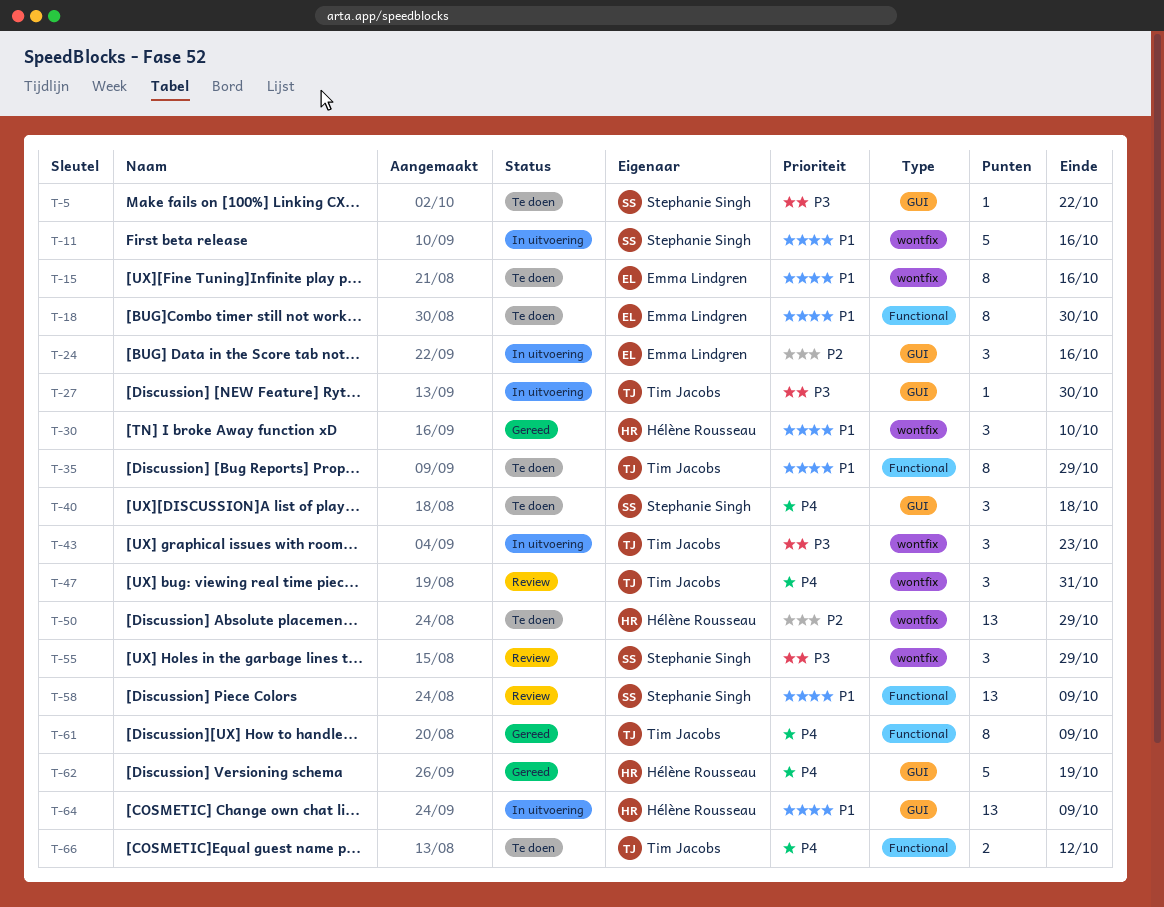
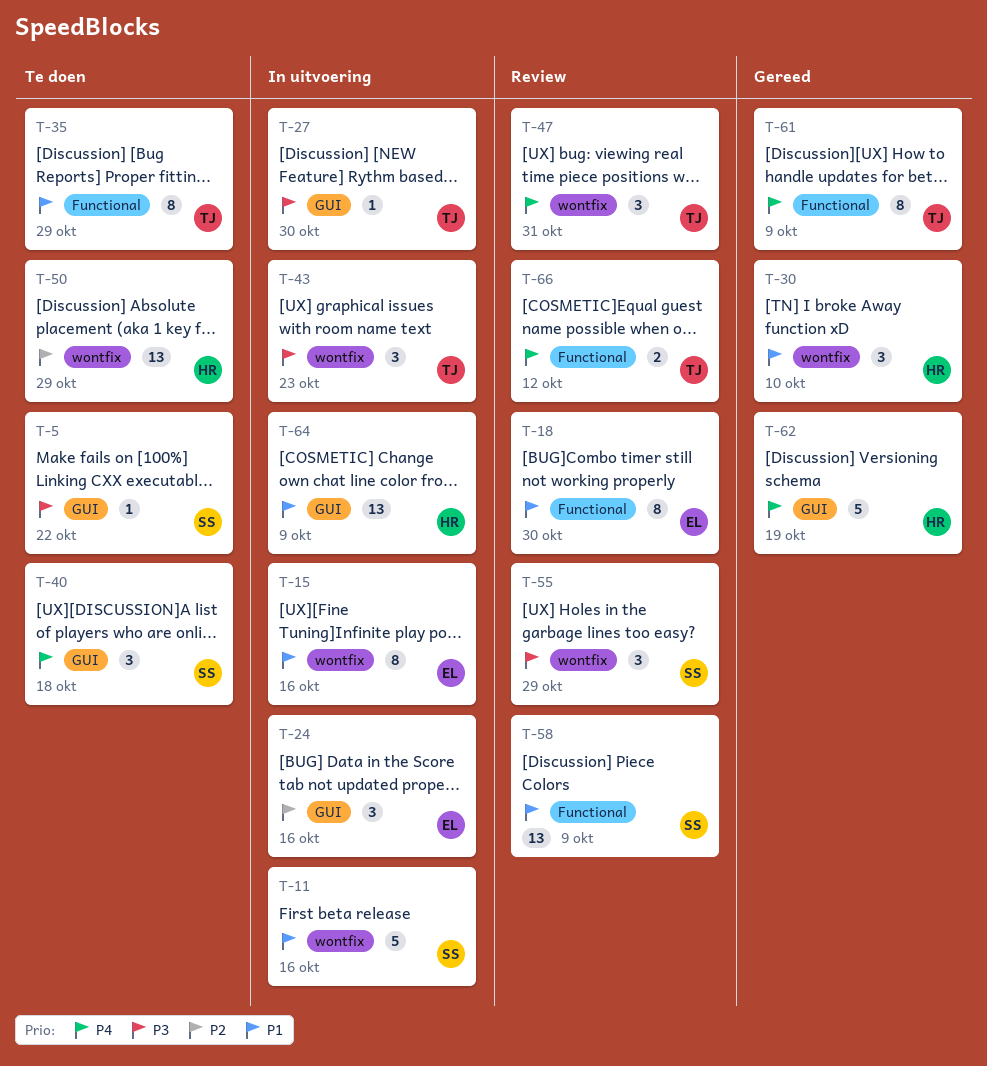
T-15, status: Te doen -> In uitvoering
T-18, status: Te doen -> Review
T-66, status: Te doen -> Review

